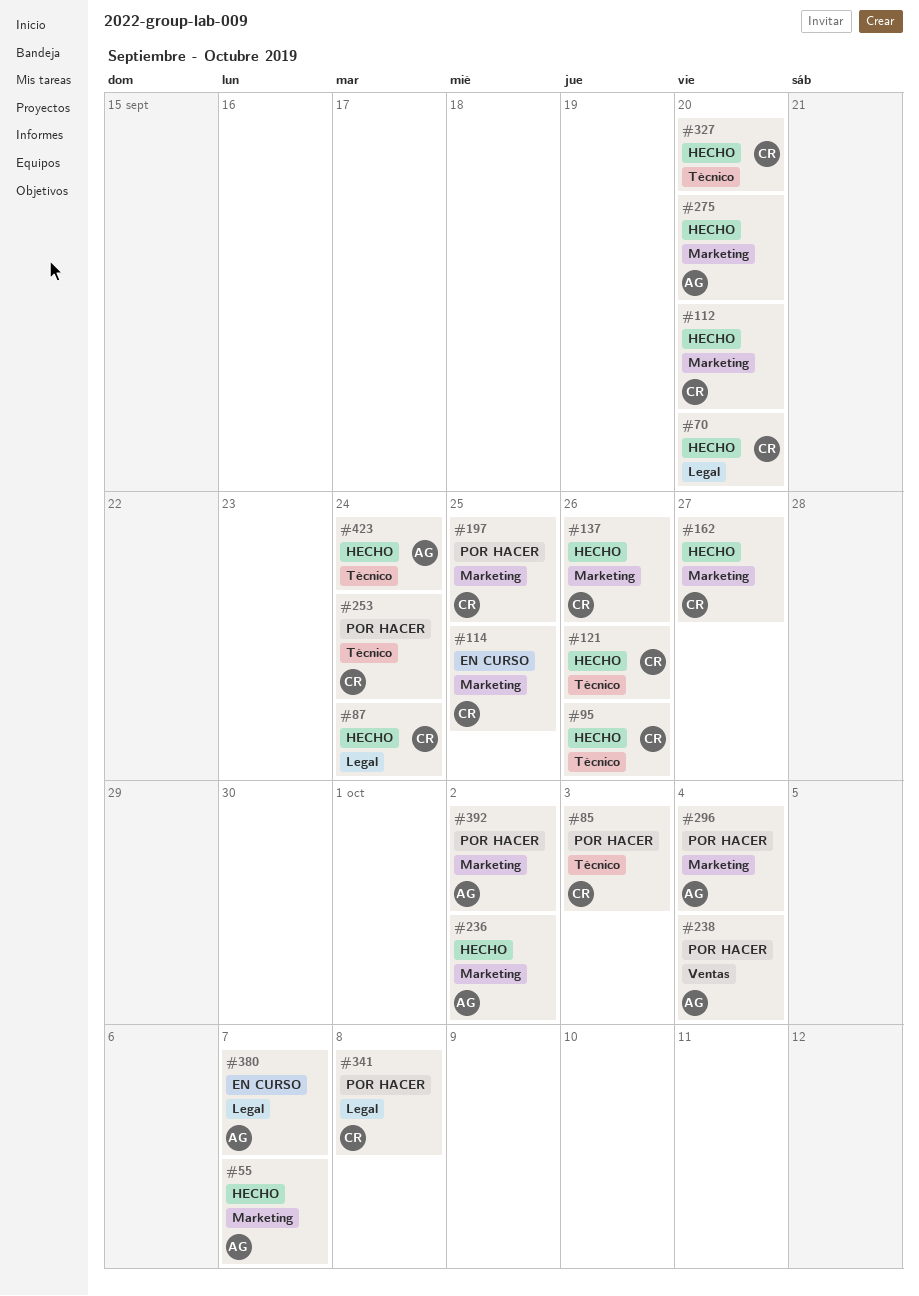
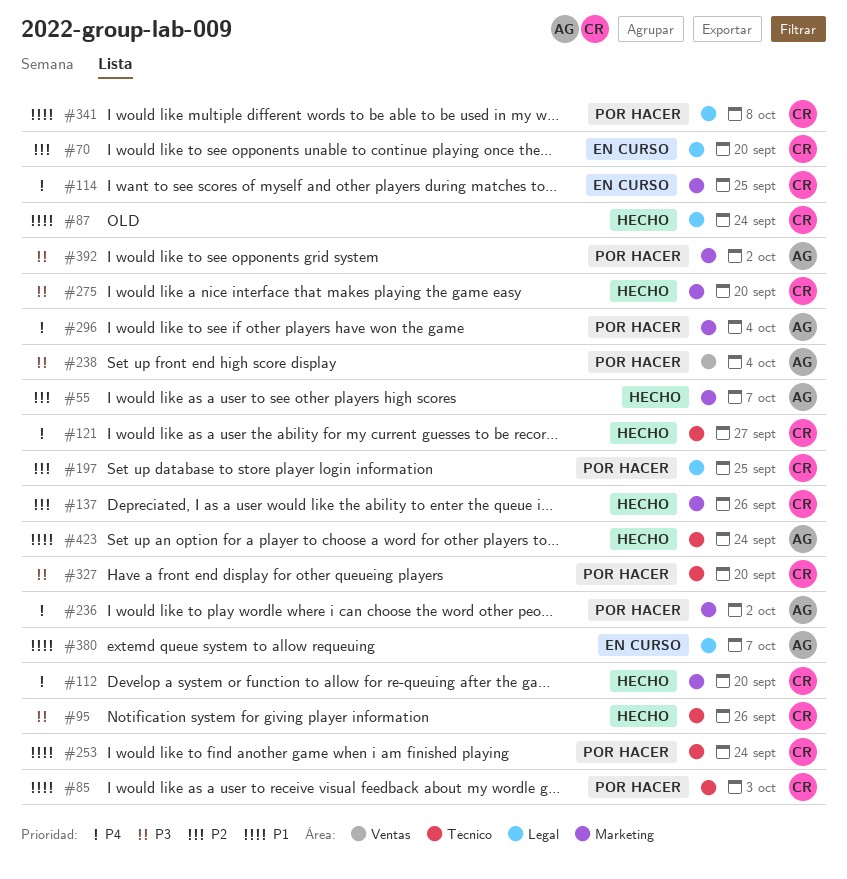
#70, status: Hecho -> En curso
#121, due: Sep 26 -> Sep 27
#162: present -> none
#197, label: Marketing -> Legal
#236, status: Hecho -> Por hacer
#275, owner: AG -> CR
#327, status: Hecho -> Por hacer

